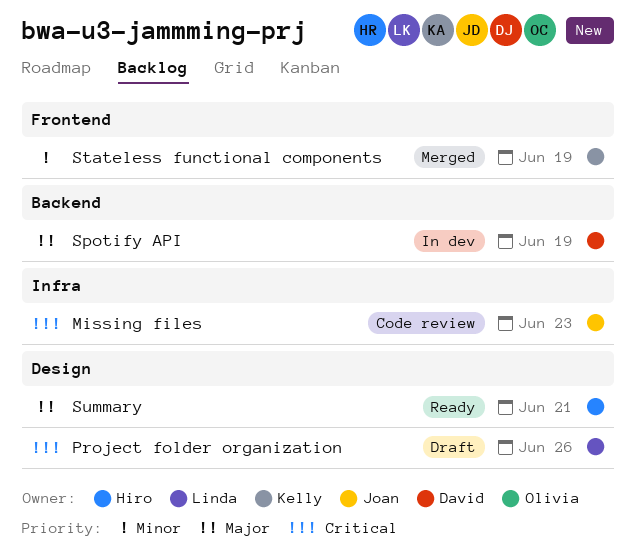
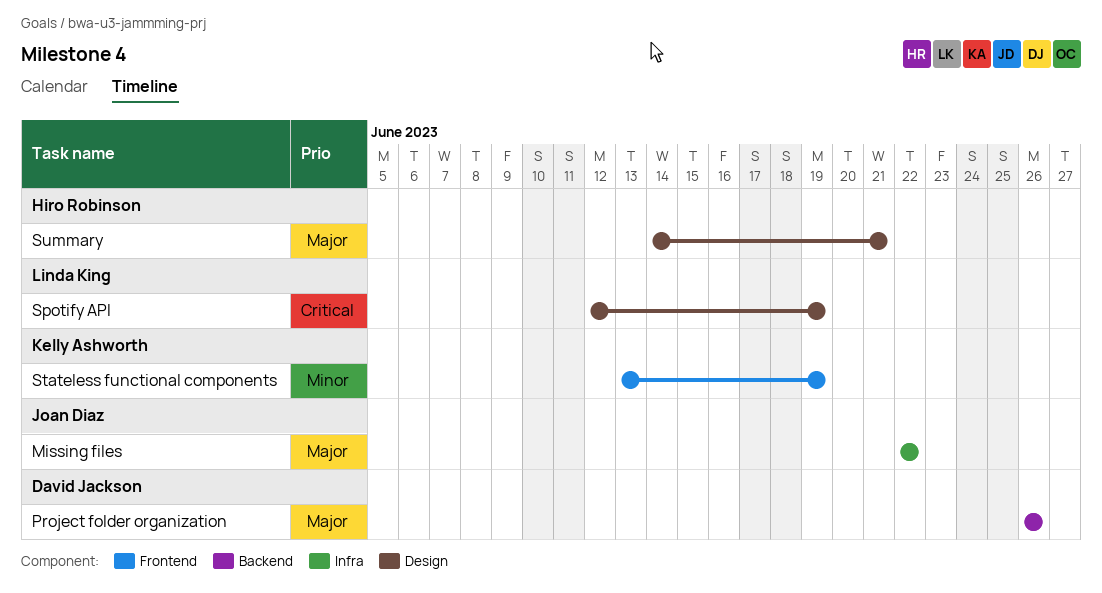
Missing files, priority: Critical -> Major
Missing files, due: Jun 23 -> Jun 22
Project folder organization, owner: Linda King -> David Jackson
Project folder organization, priority: Critical -> Major
Project folder organization, label: Design -> Backend
Spotify API, owner: David Jackson -> Linda King
Spotify API, priority: Major -> Critical
Spotify API, label: Backend -> Design

